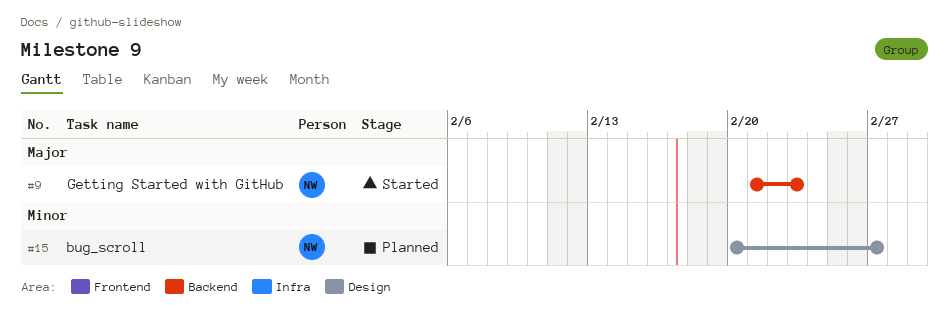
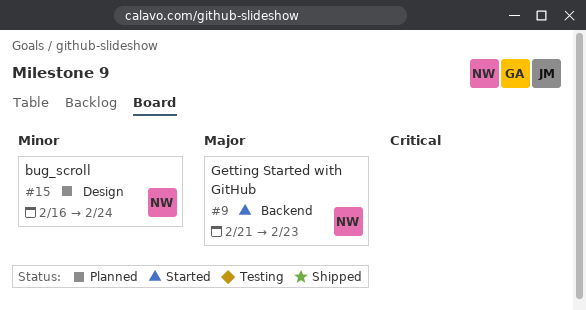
#15, start: Feb 20 -> Feb 16
#15, due: Feb 27 -> Feb 24

